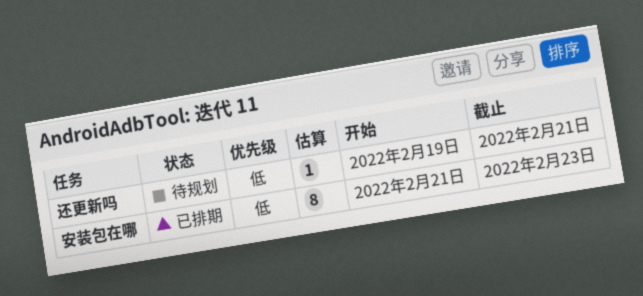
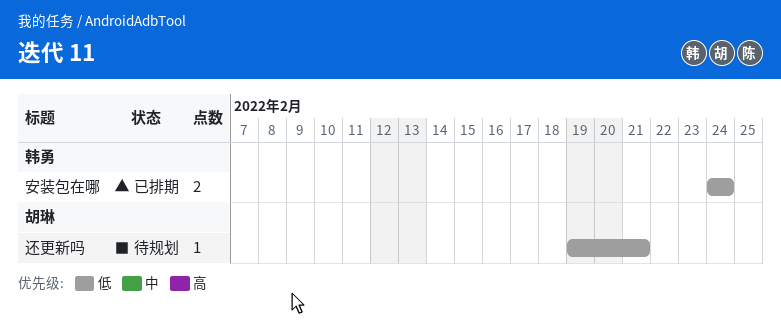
安装包在哪, estimate: 8 -> 2
安装包在哪, start: Feb 21 -> Feb 24
安装包在哪, due: Feb 23 -> Feb 24

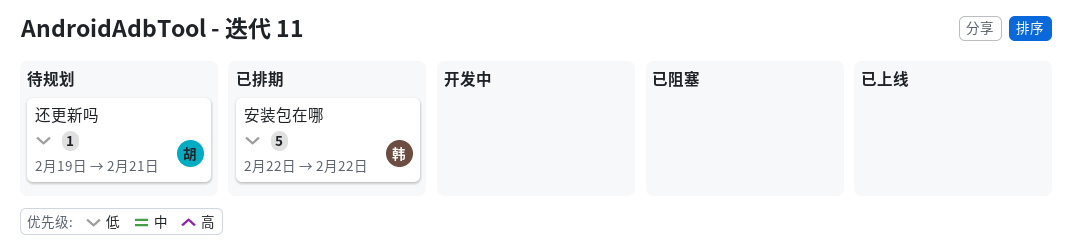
安装包在哪, estimate: 2 -> 5
安装包在哪, start: Feb 24 -> Feb 22
安装包在哪, due: Feb 24 -> Feb 22

